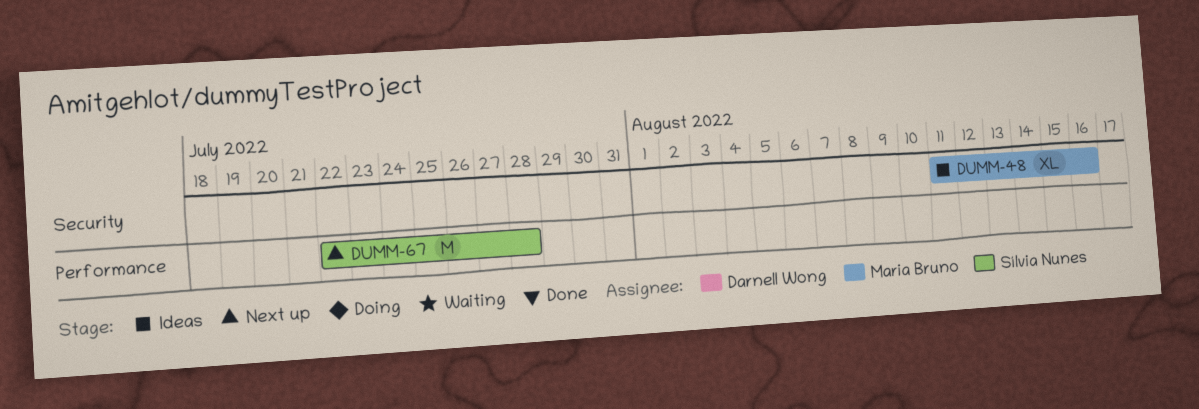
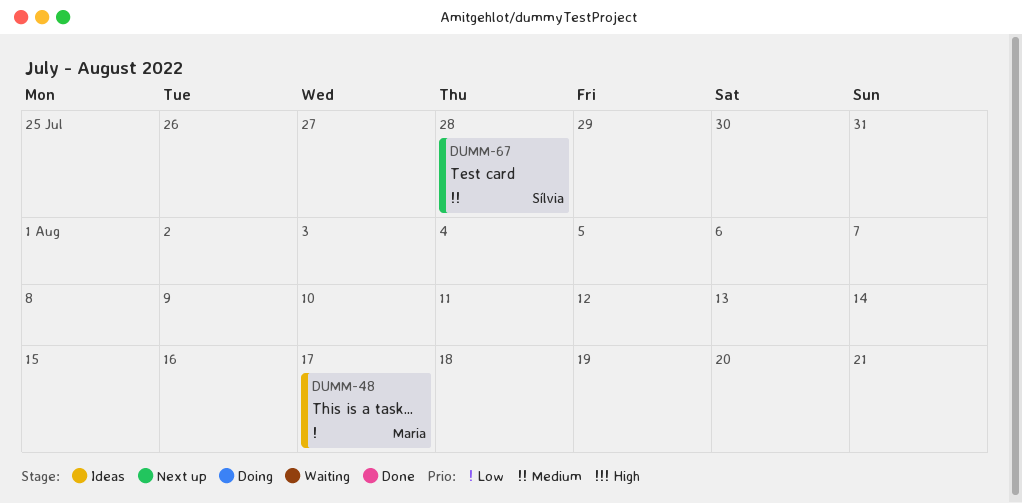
DUMM-48, due: Aug 16 -> Aug 17

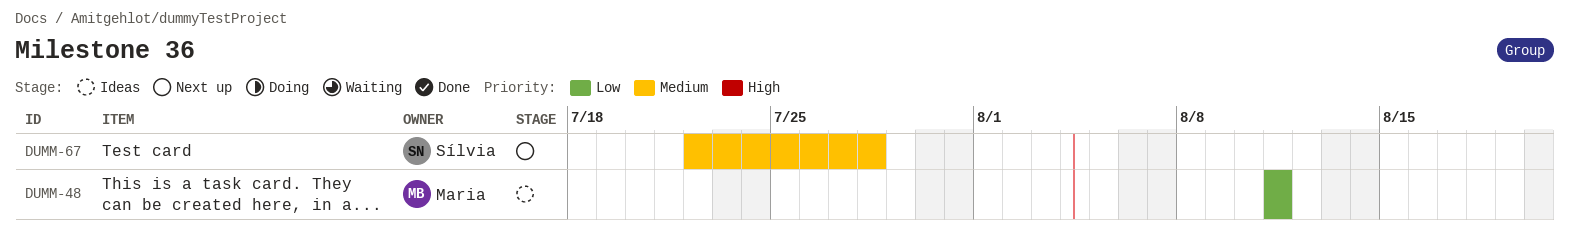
DUMM-48, due: Aug 17 -> Aug 11

